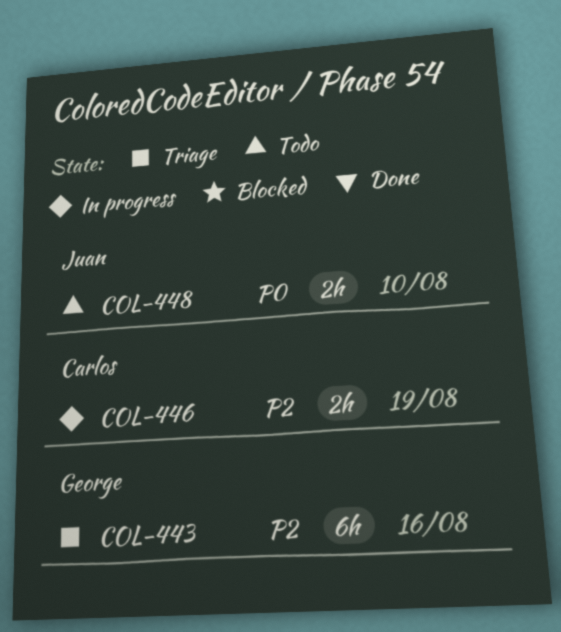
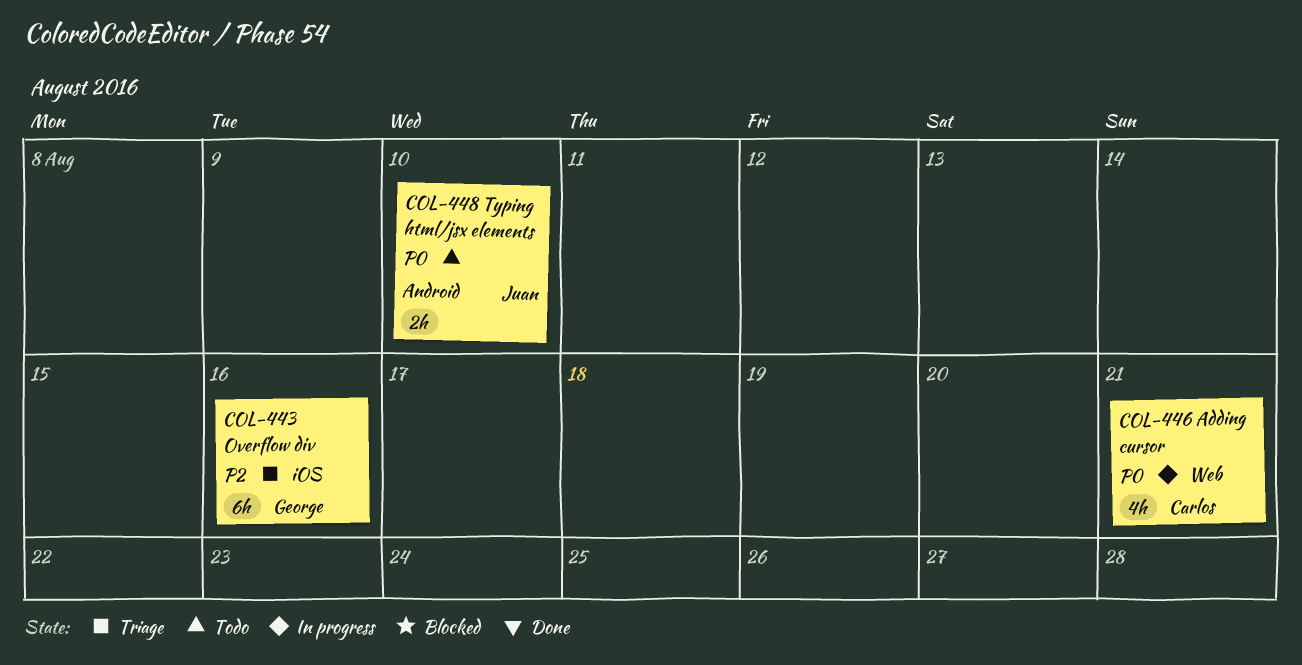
COL-446, priority: P2 -> P0
COL-446, estimate: 2h -> 4h
COL-446, due: Aug 19 -> Aug 21

